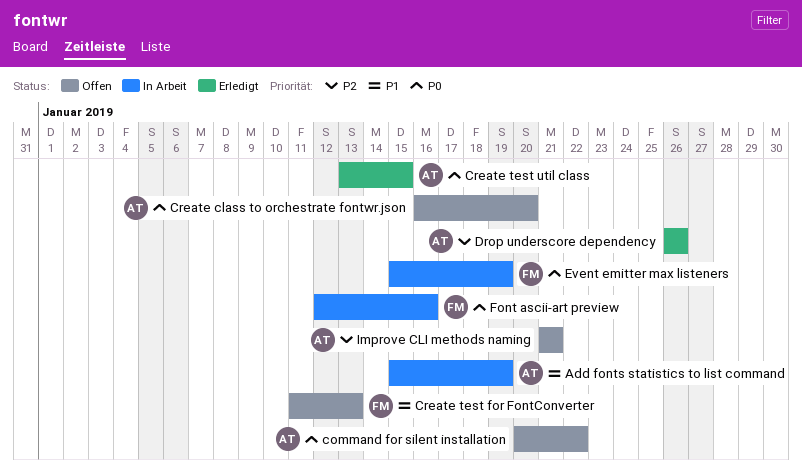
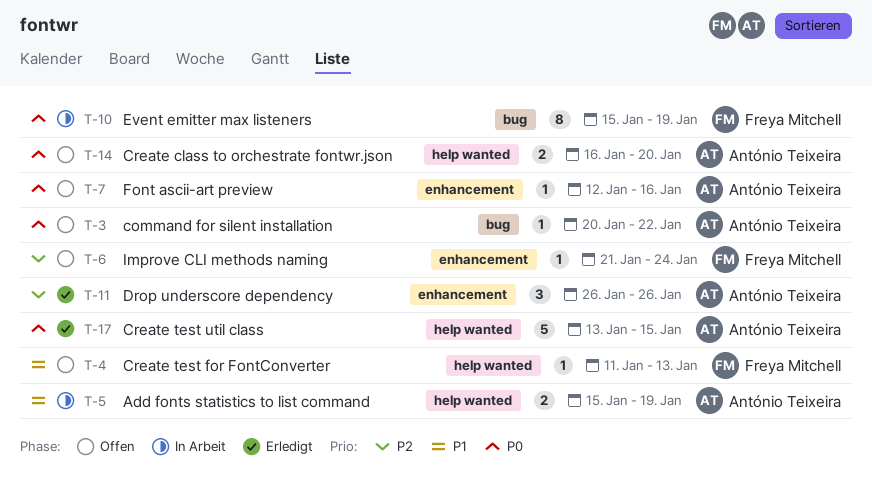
Font ascii-art preview, status: In Arbeit -> Offen
Font ascii-art preview, owner: Freya Mitchell -> António Teixeira
Improve CLI methods naming, owner: António Teixeira -> Freya Mitchell
Improve CLI methods naming, due: Jan 21 -> Jan 24

